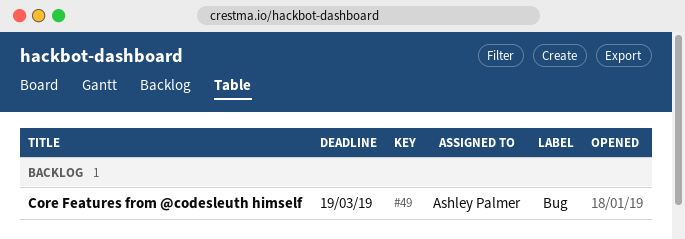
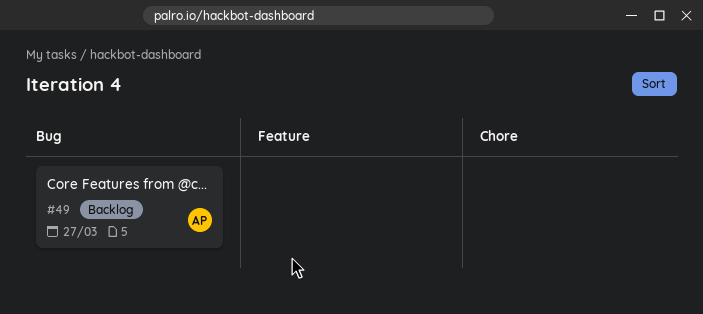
#49, due: Mar 19 -> Mar 27

